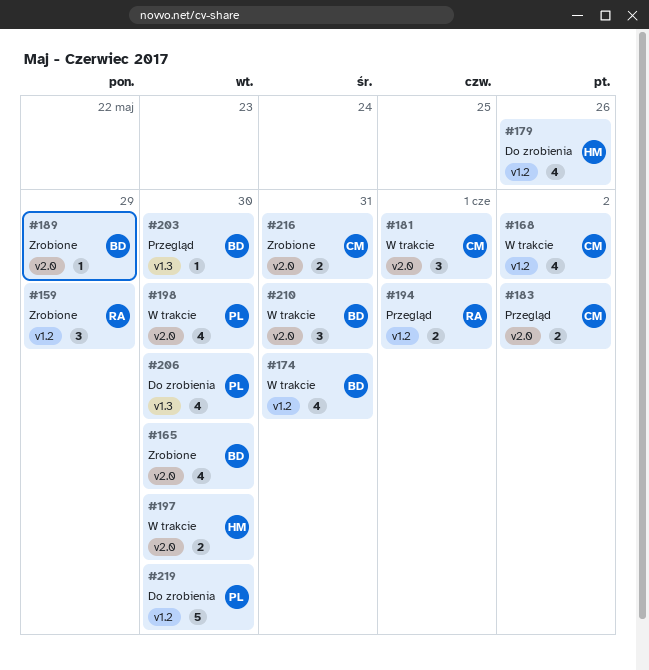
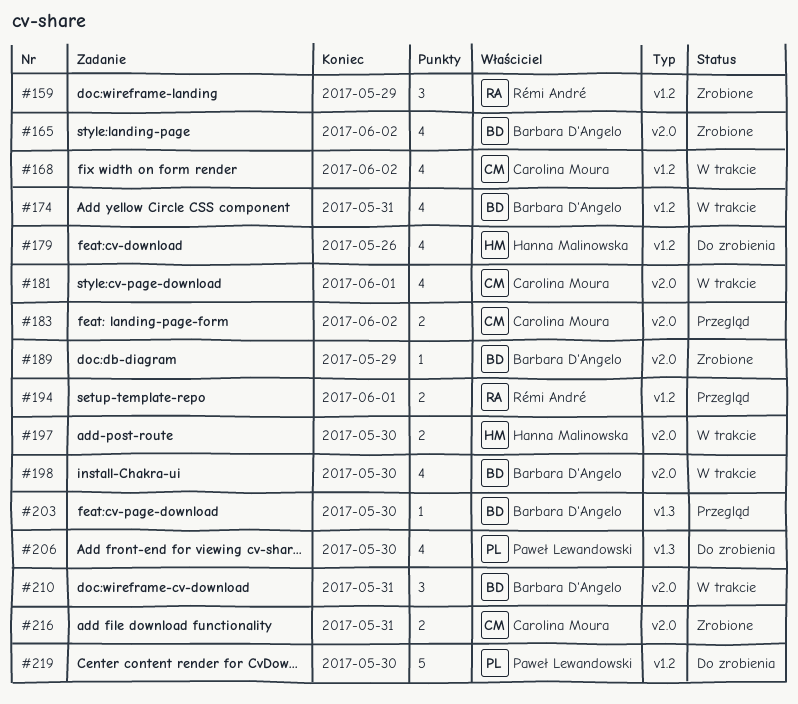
#165, due: May 30 -> Jun 2
#181, estimate: 3 -> 4
#198, owner: Paweł Lewandowski -> Barbara D'Angelo

